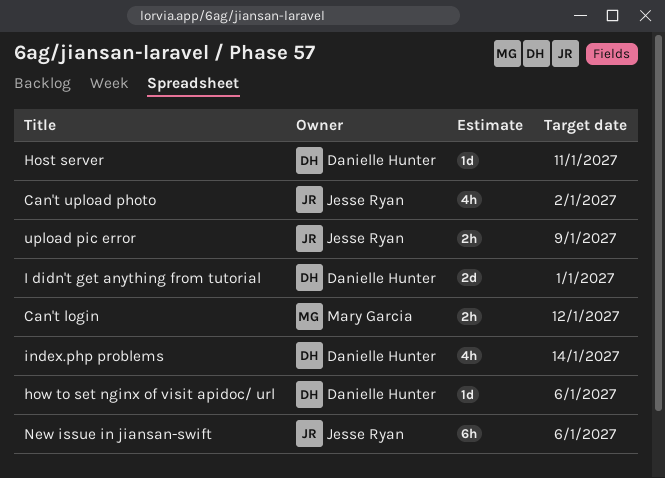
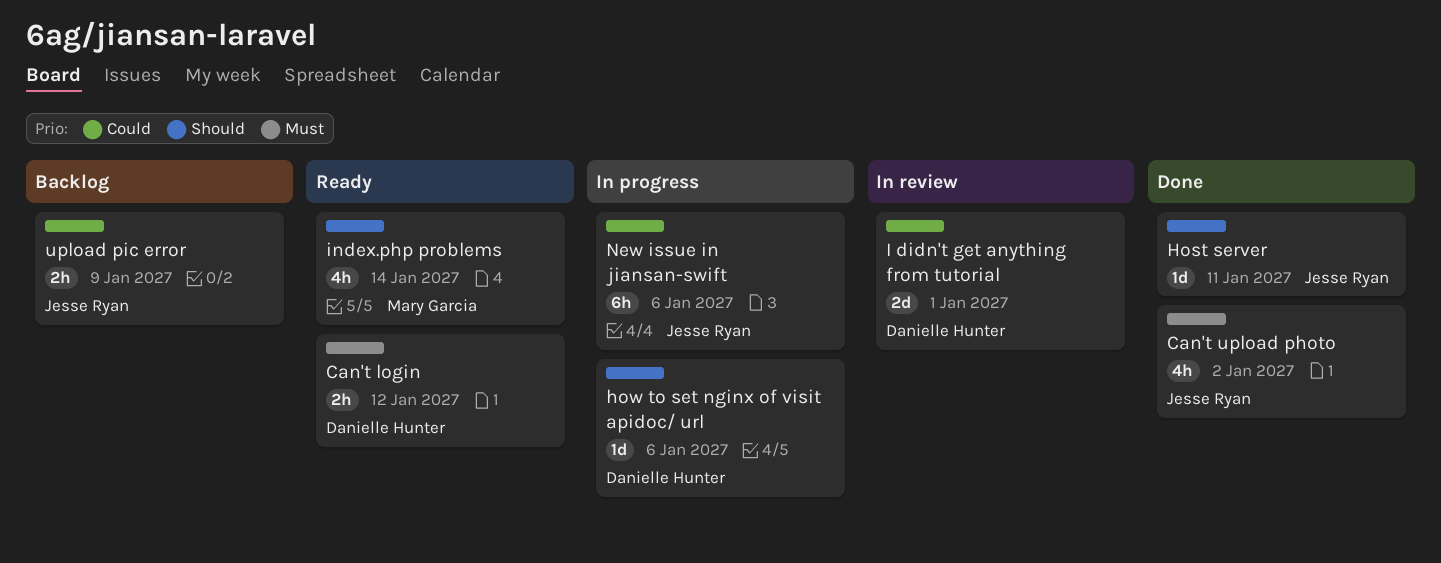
Can't login, owner: Mary Garcia -> Danielle Hunter
Host server, owner: Danielle Hunter -> Jesse Ryan
index.php problems, owner: Danielle Hunter -> Mary Garcia

